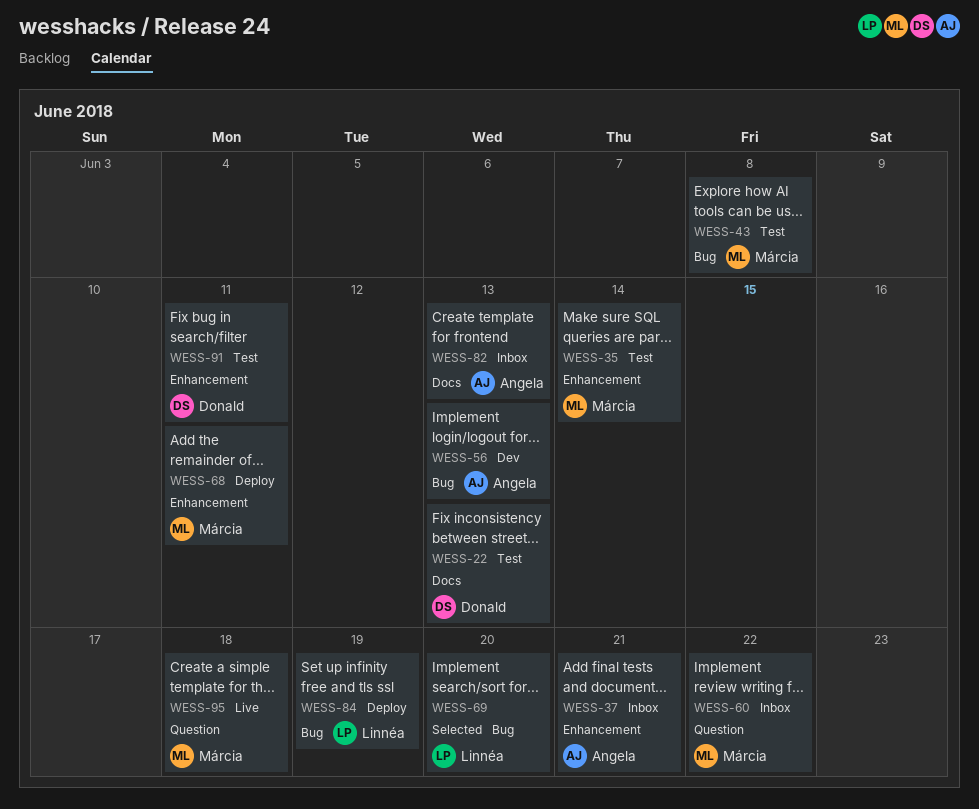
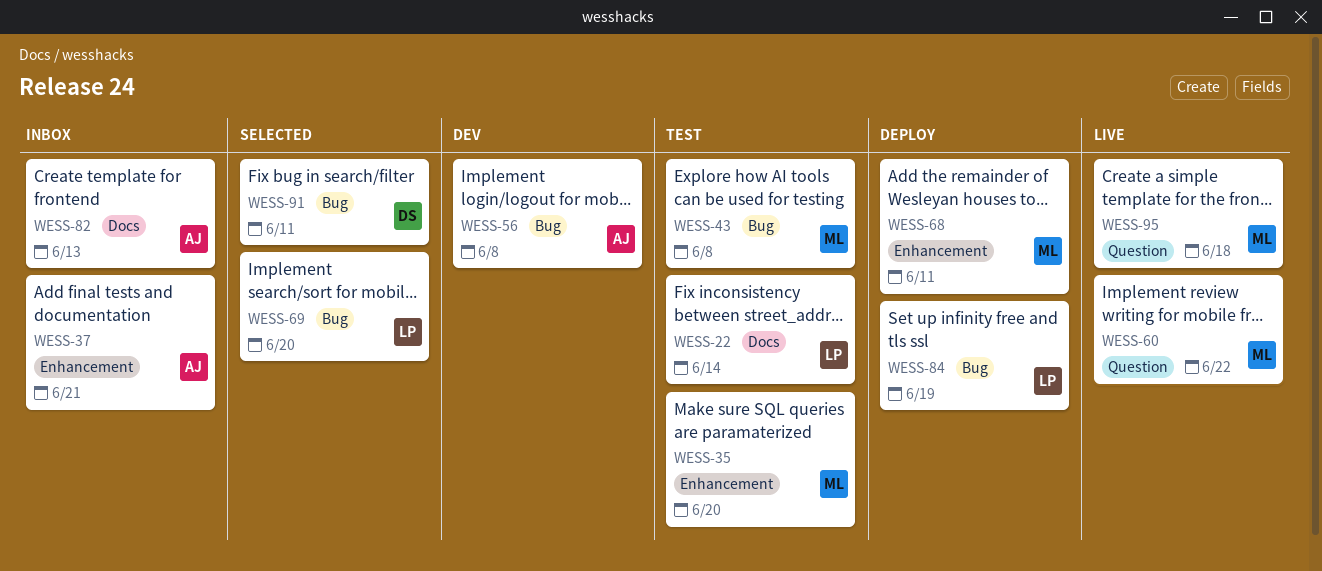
WESS-22, owner: Donald -> Linnéa
WESS-22, due: Jun 13 -> Jun 14
WESS-35, due: Jun 14 -> Jun 20
WESS-56, due: Jun 13 -> Jun 8
WESS-60, status: Inbox -> Live
WESS-91, status: Test -> Selected
WESS-91, label: Enhancement -> Bug

